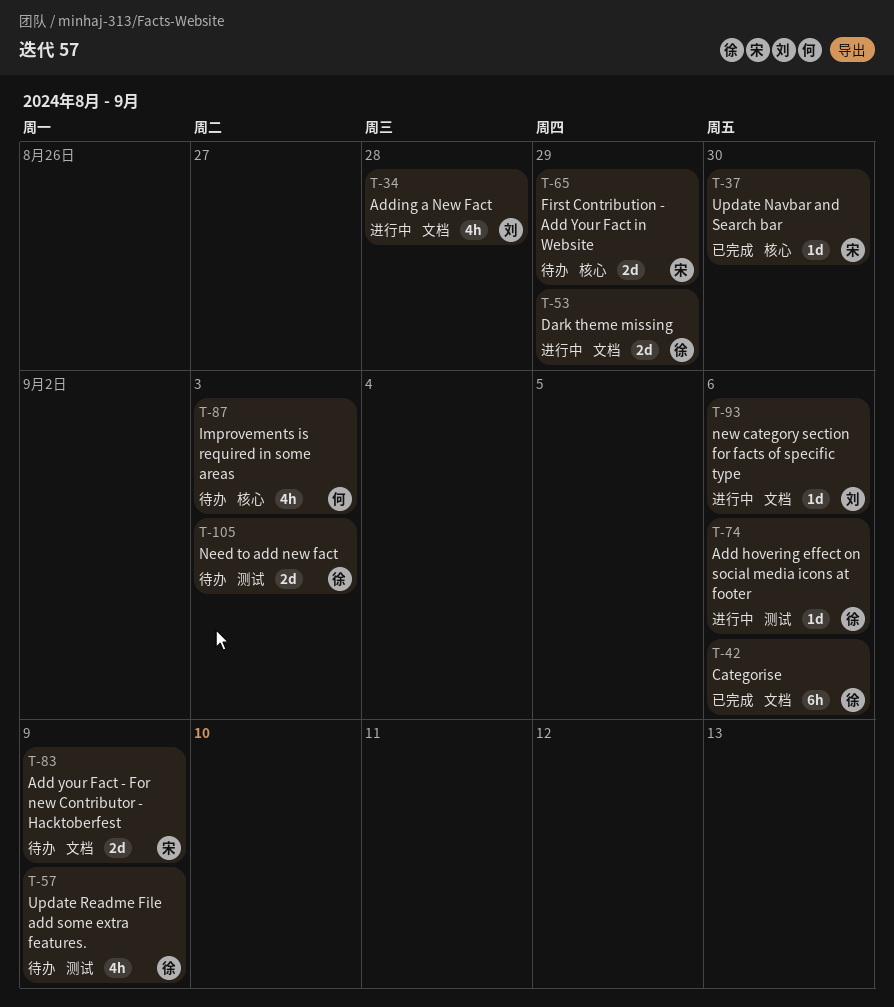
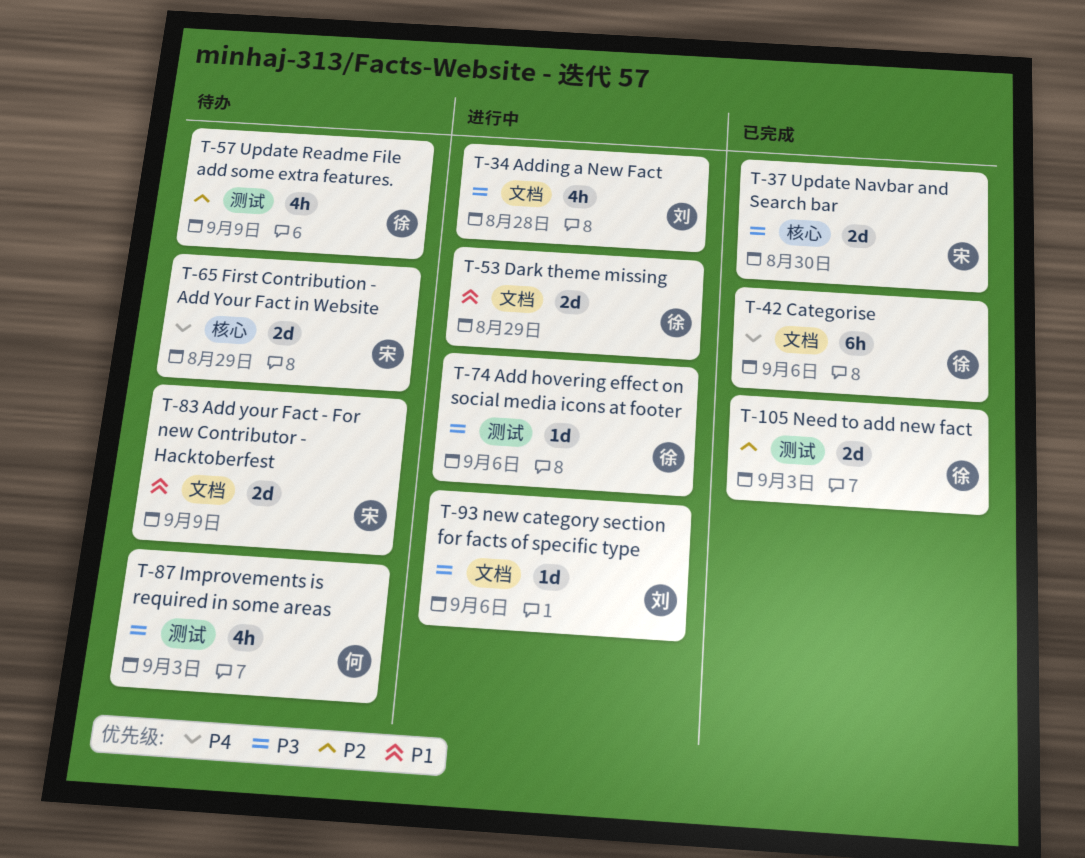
T-37, estimate: 1d -> 2d
T-87, label: 核心 -> 测试
T-105, status: 待办 -> 已完成

